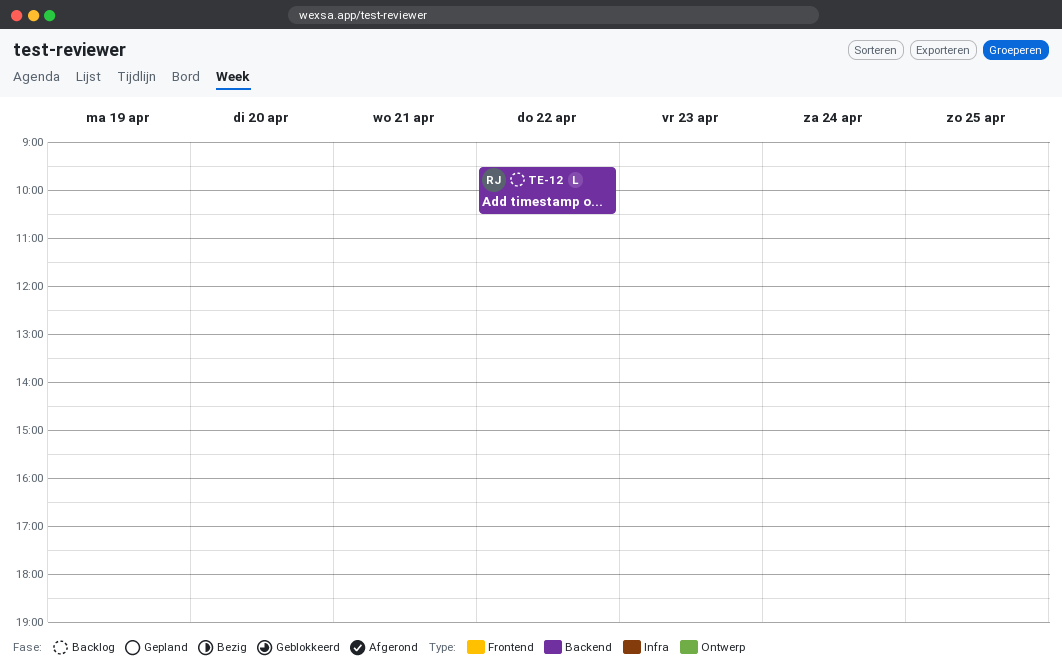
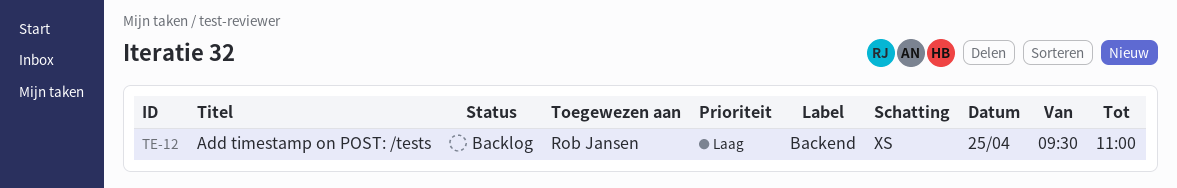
TE-12, estimate: L -> XS
TE-12, day: Apr 22 -> Apr 25
TE-12, ends: 10:30 -> 11:00

